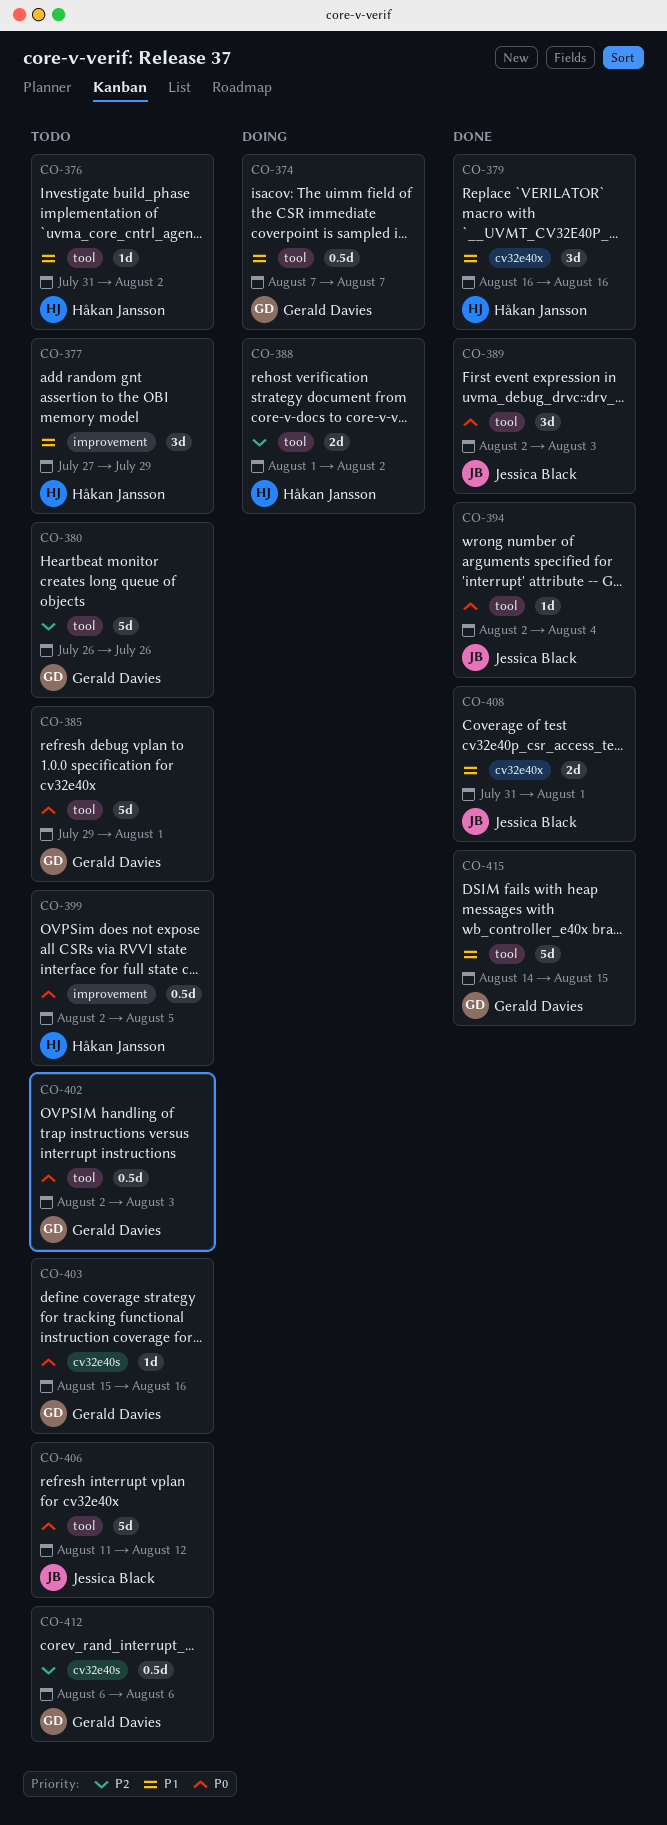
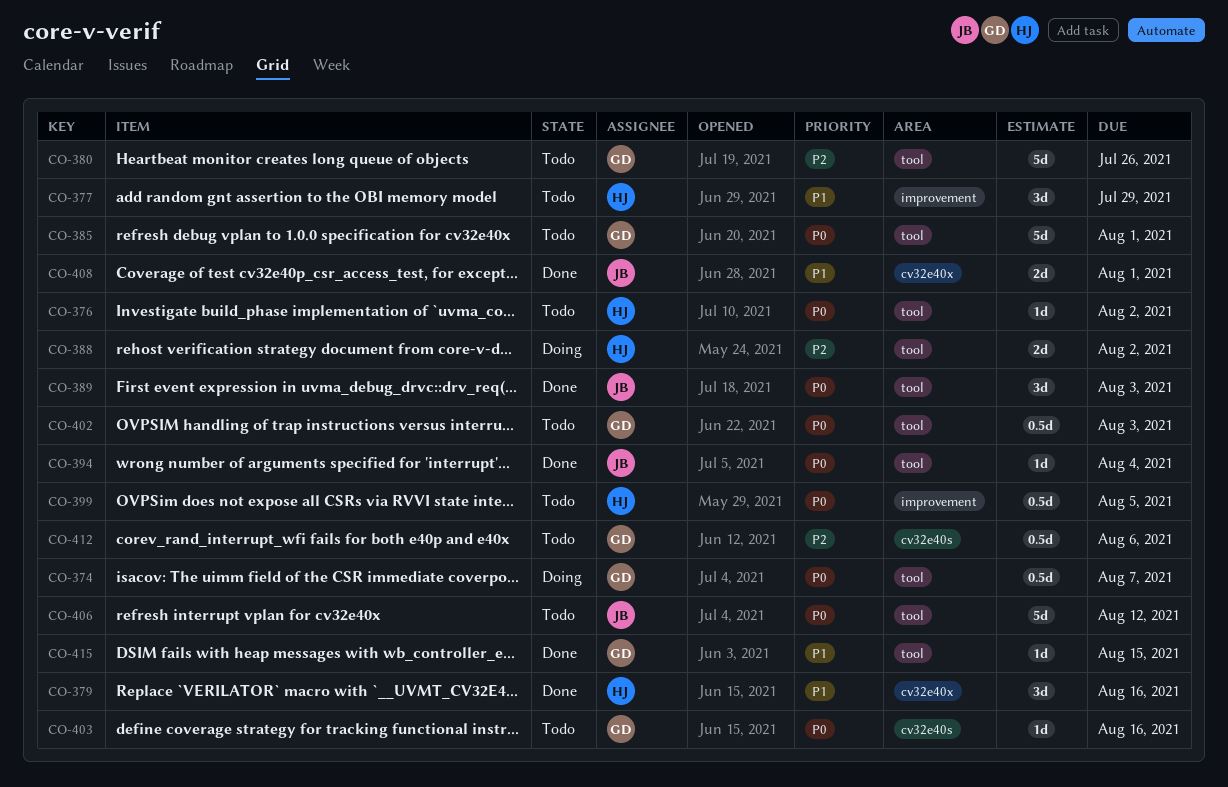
CO-374, priority: P1 -> P0
CO-376, priority: P1 -> P0
CO-415, estimate: 5d -> 1d

